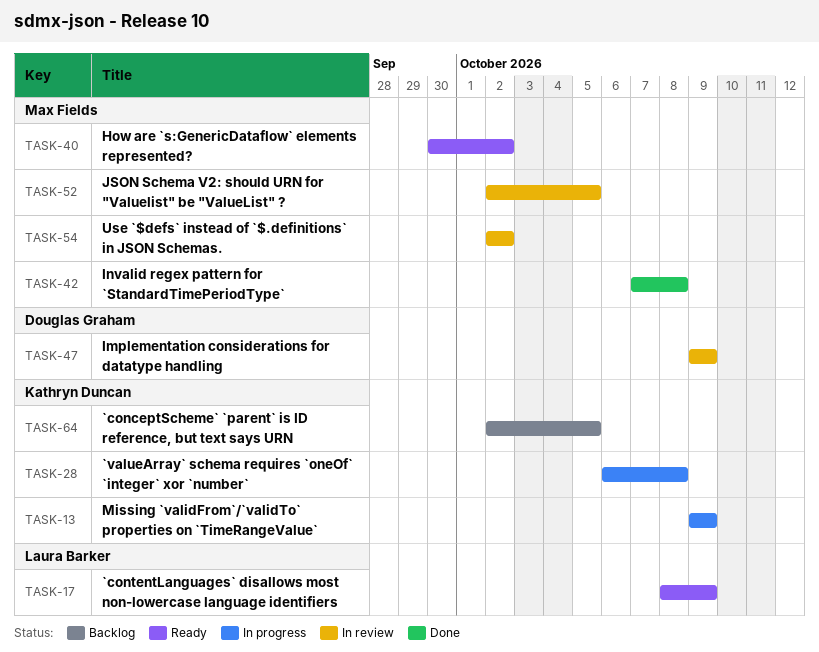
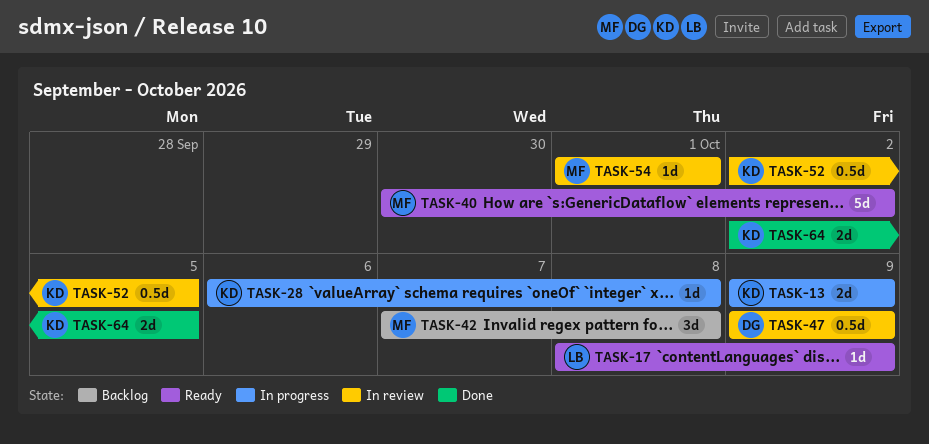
TASK-42, status: Done -> Backlog
TASK-52, owner: Max Fields -> Kathryn Duncan
TASK-54, start: Oct 2 -> Oct 1
TASK-54, due: Oct 2 -> Oct 1
TASK-64, status: Backlog -> Done

